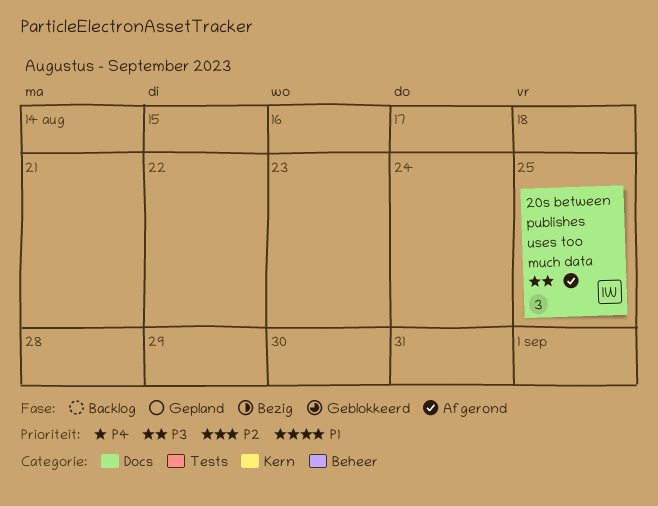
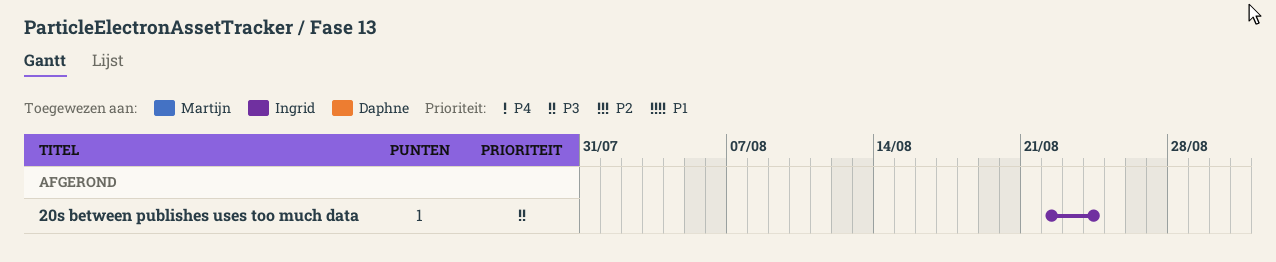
20s between publishes uses too much data, estimate: 3 -> 1
20s between publishes uses too much data, due: Aug 25 -> Aug 24

